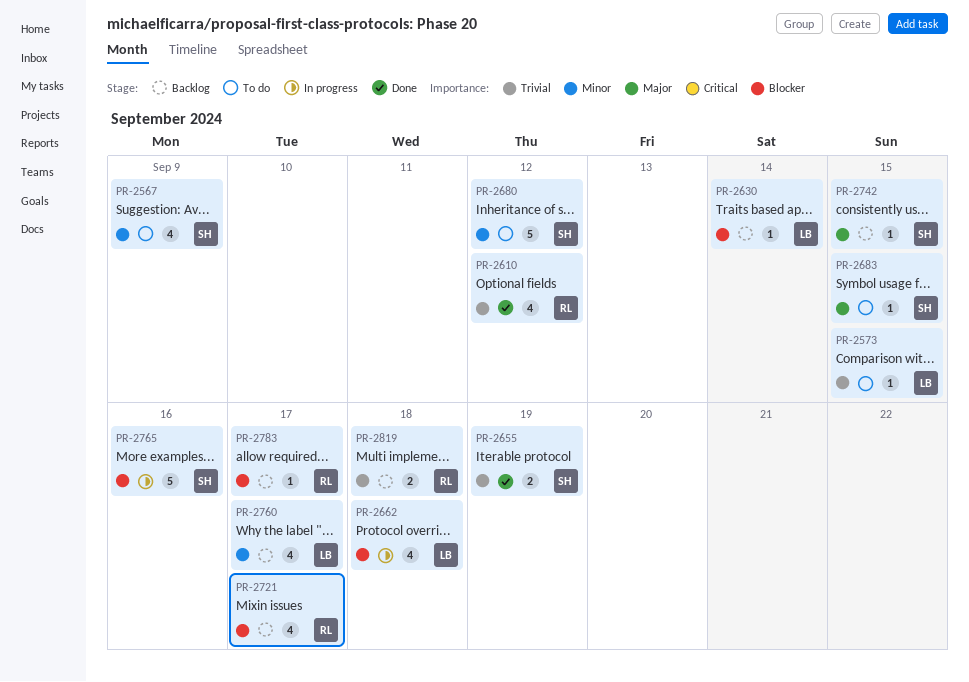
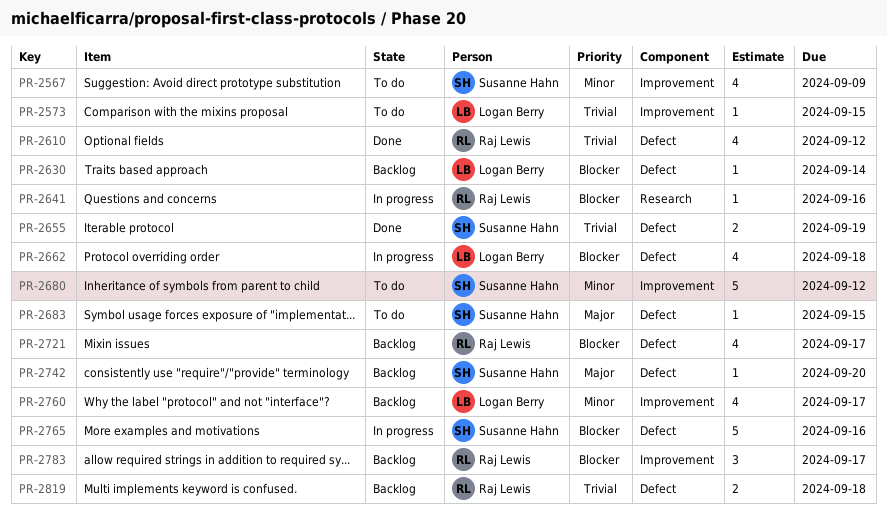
PR-2641: none -> present
PR-2742, due: Sep 15 -> Sep 20
PR-2783, estimate: 1 -> 3

